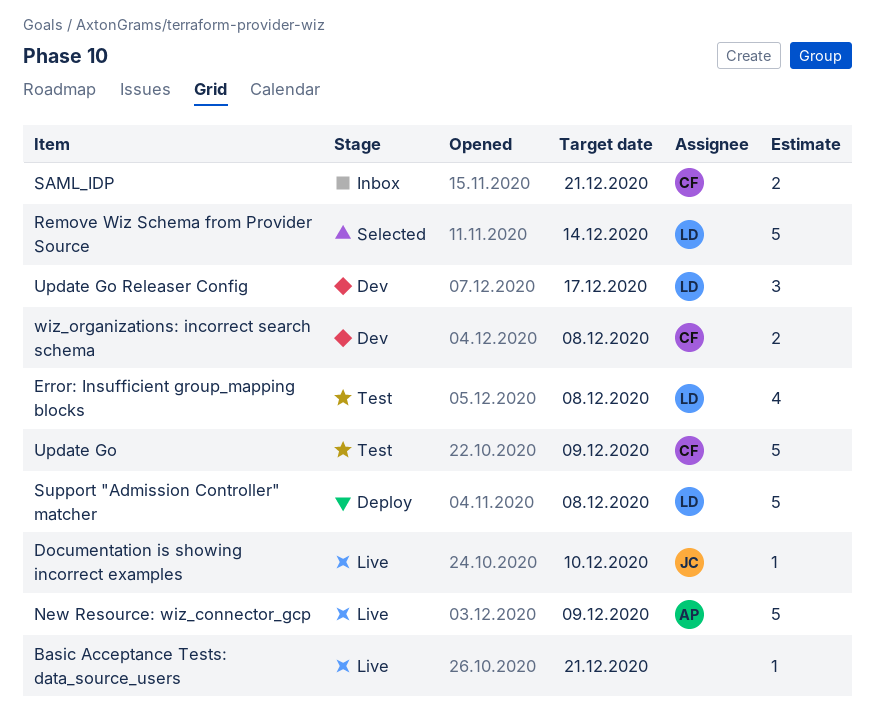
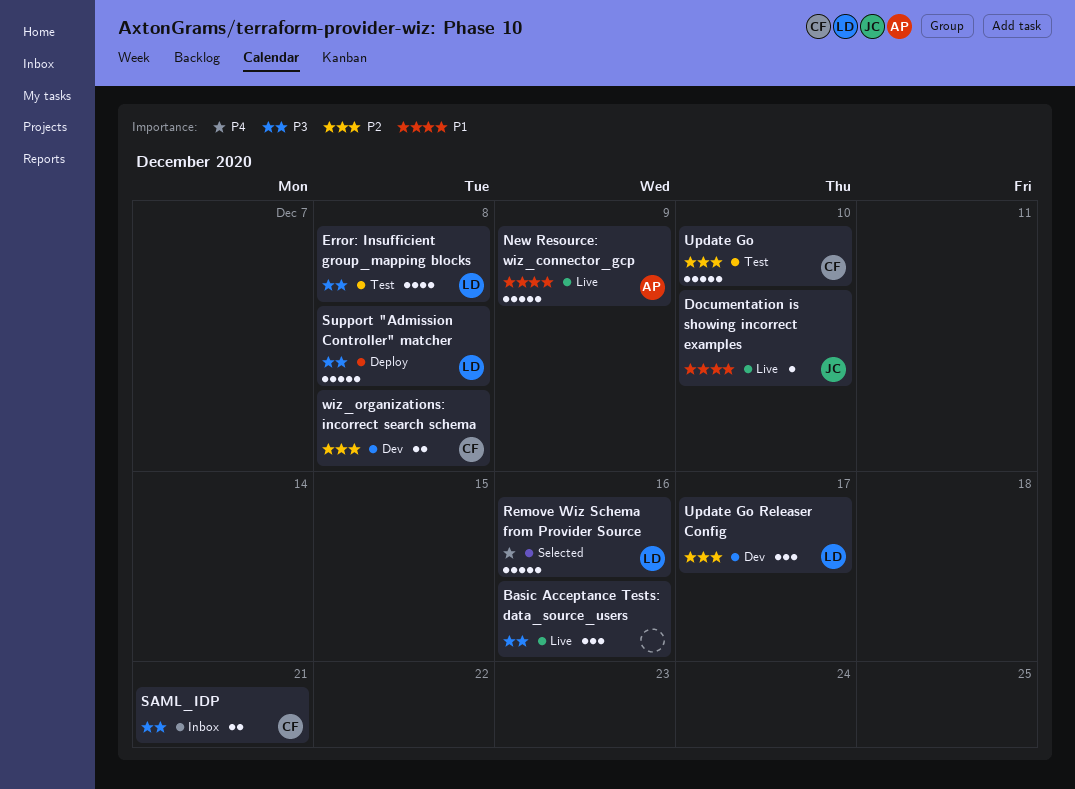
Basic Acceptance Tests: data_source_users, estimate: 1 -> 3
Basic Acceptance Tests: data_source_users, due: Dec 21 -> Dec 16
Remove Wiz Schema from Provider Source, due: Dec 14 -> Dec 16
Update Go, due: Dec 9 -> Dec 10

